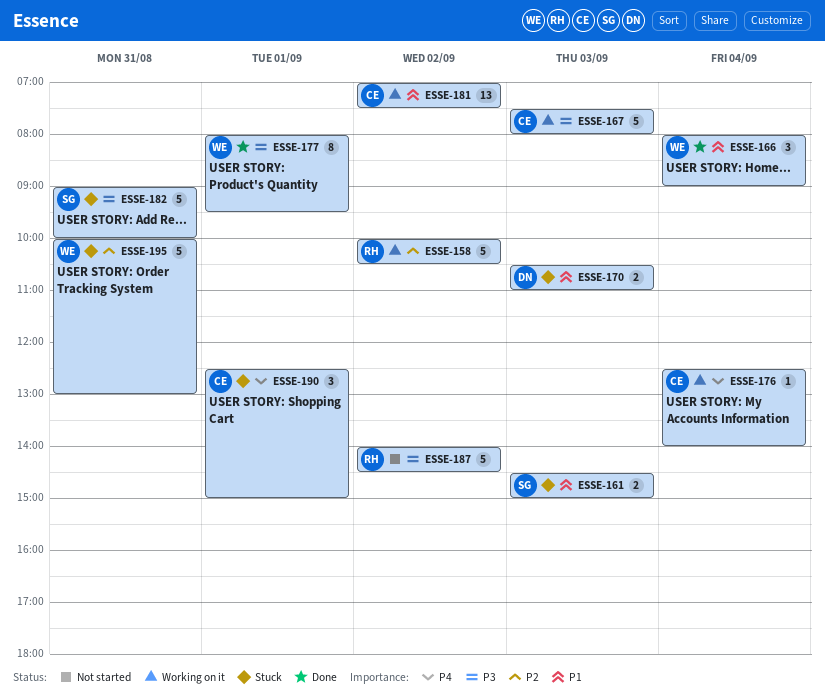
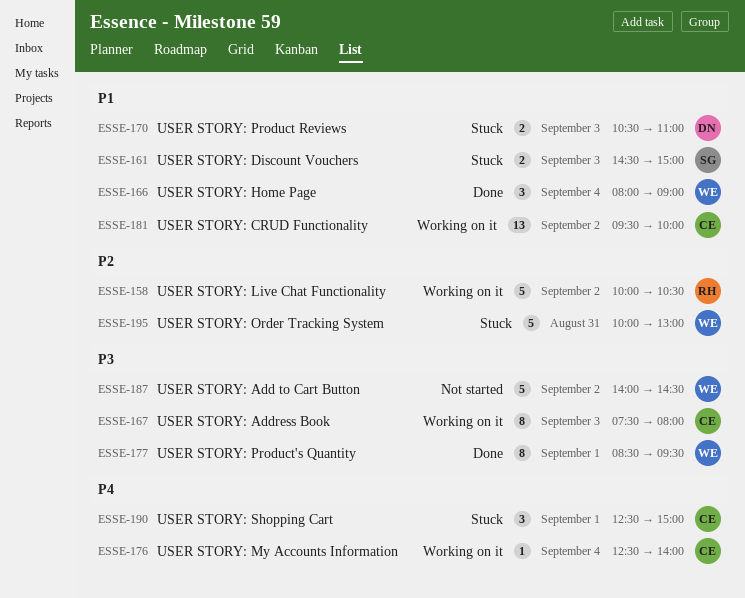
ESSE-167, estimate: 5 -> 8
ESSE-177, begins: 08:00 -> 08:30
ESSE-181, begins: 07:00 -> 09:30
ESSE-181, ends: 07:30 -> 10:00
ESSE-182: present -> none
ESSE-187, owner: RH -> WE

